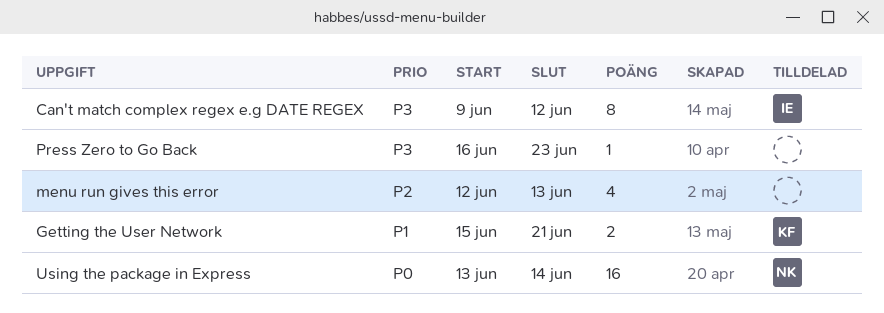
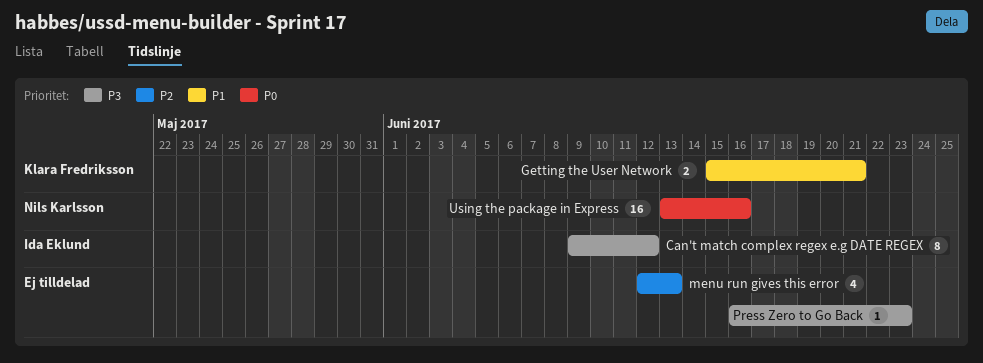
Using the package in Express, due: Jun 14 -> Jun 16

